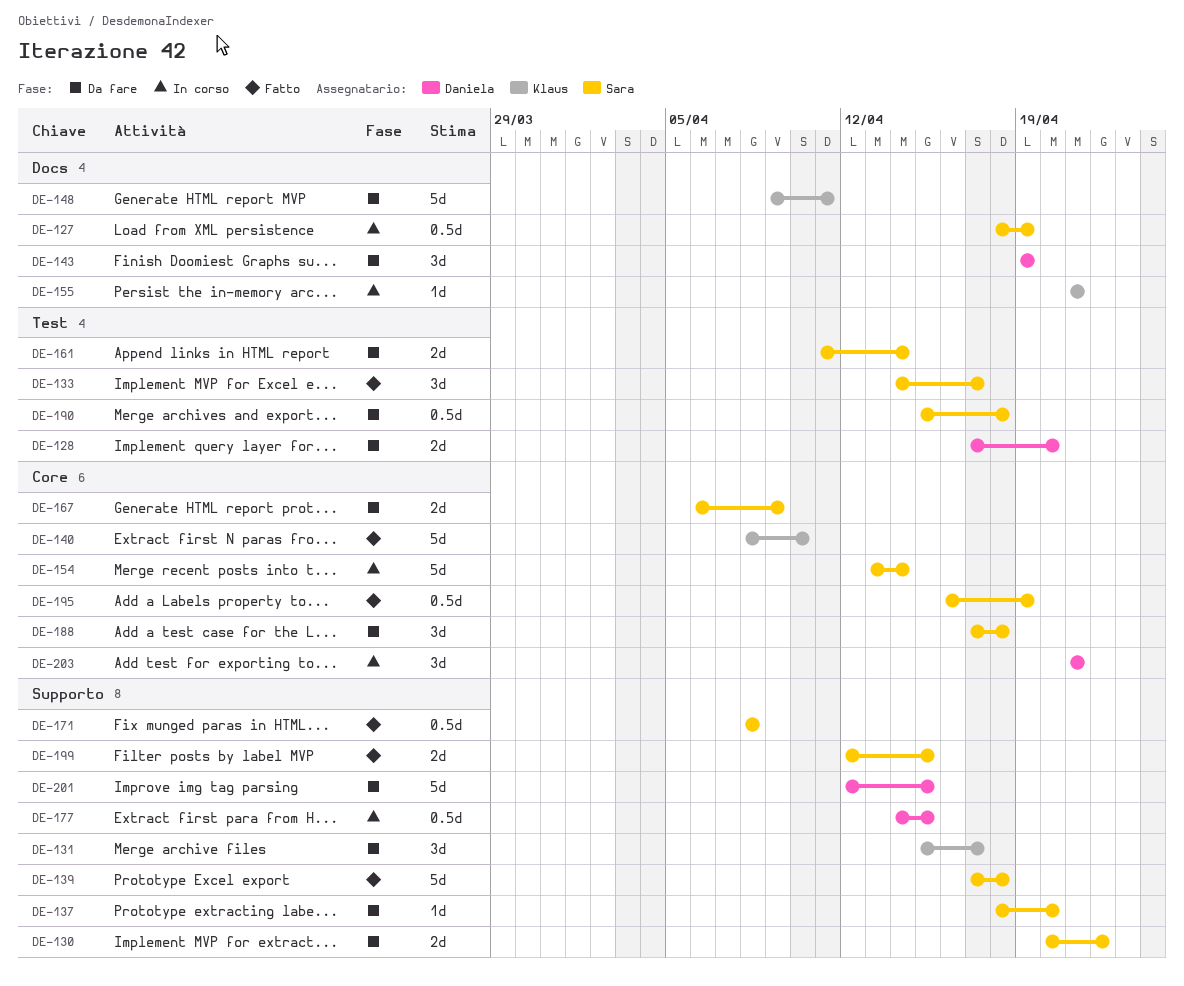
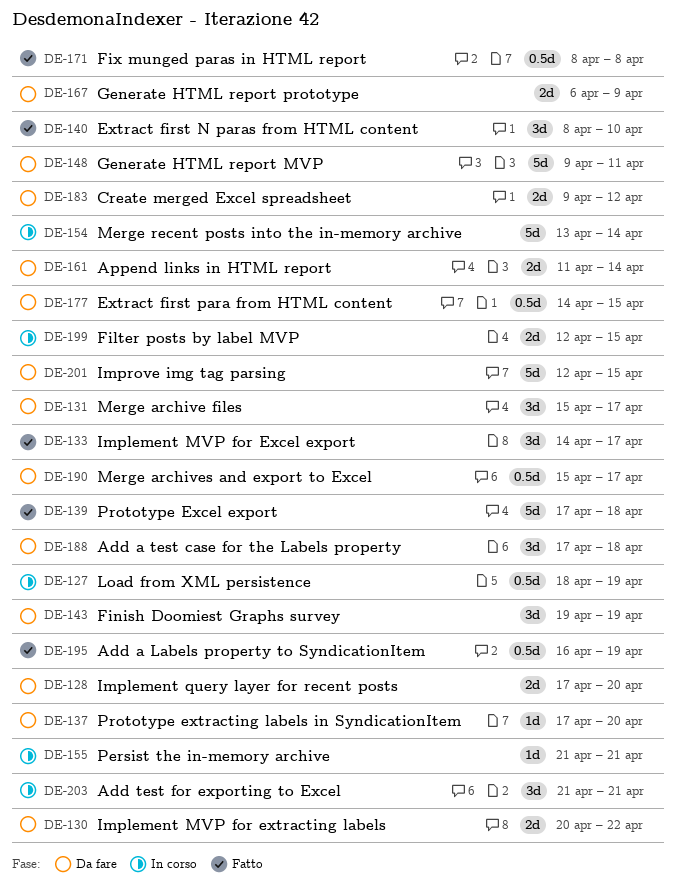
DE-137, start: Apr 18 -> Apr 17
DE-140, estimate: 5d -> 3d
DE-177, status: In corso -> Da fare
DE-183: none -> present
DE-190, due: Apr 18 -> Apr 17
DE-199, status: Fatto -> In corso

